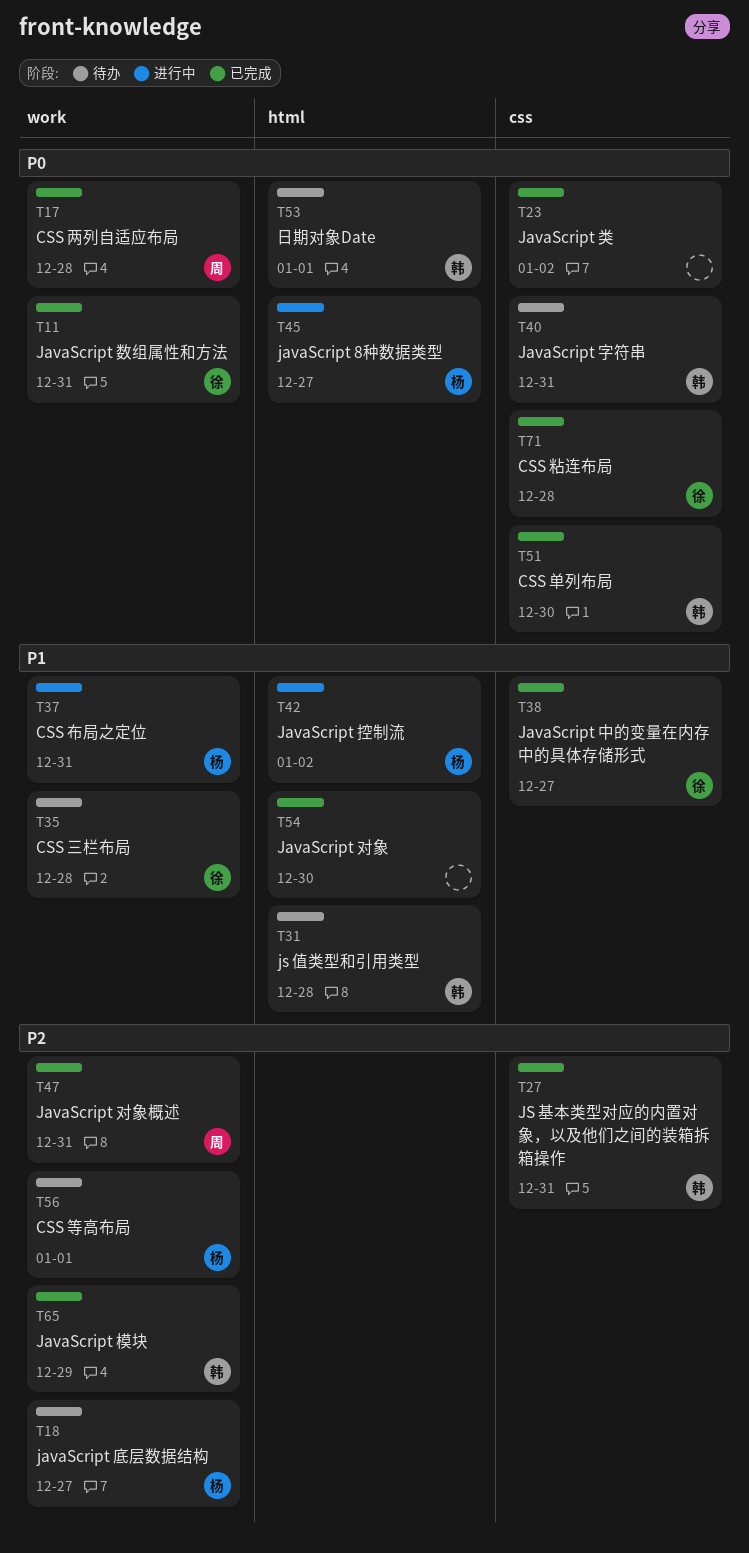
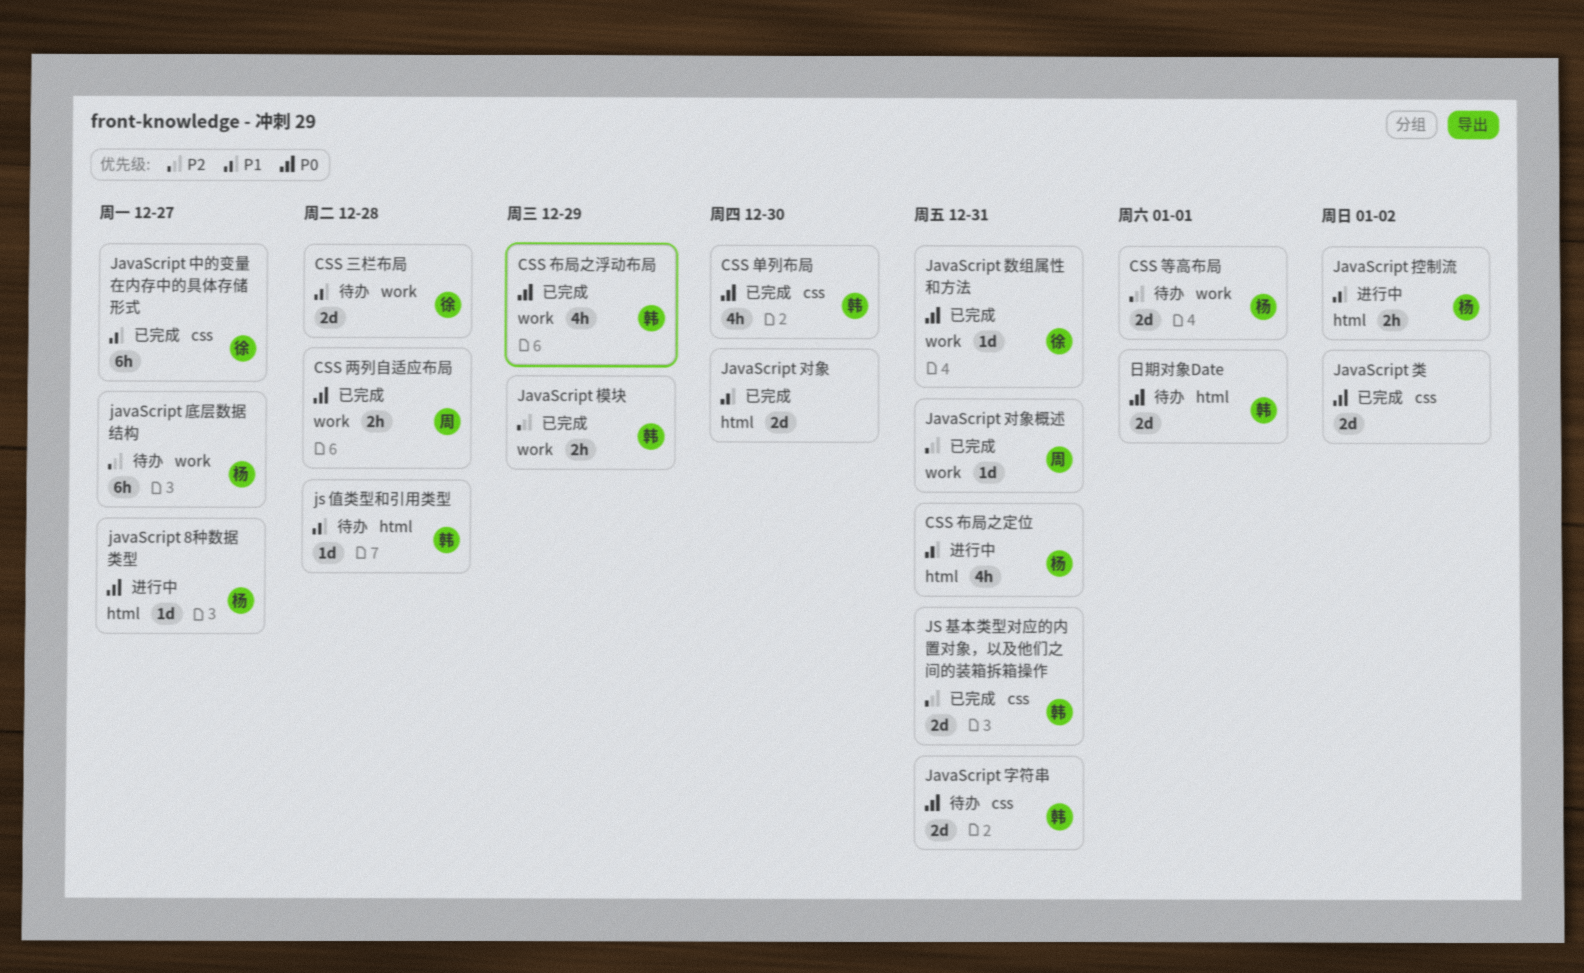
CSS 布局之定位, label: work -> html
CSS 布局之浮动布局: none -> present
CSS 粘连布局: present -> none

